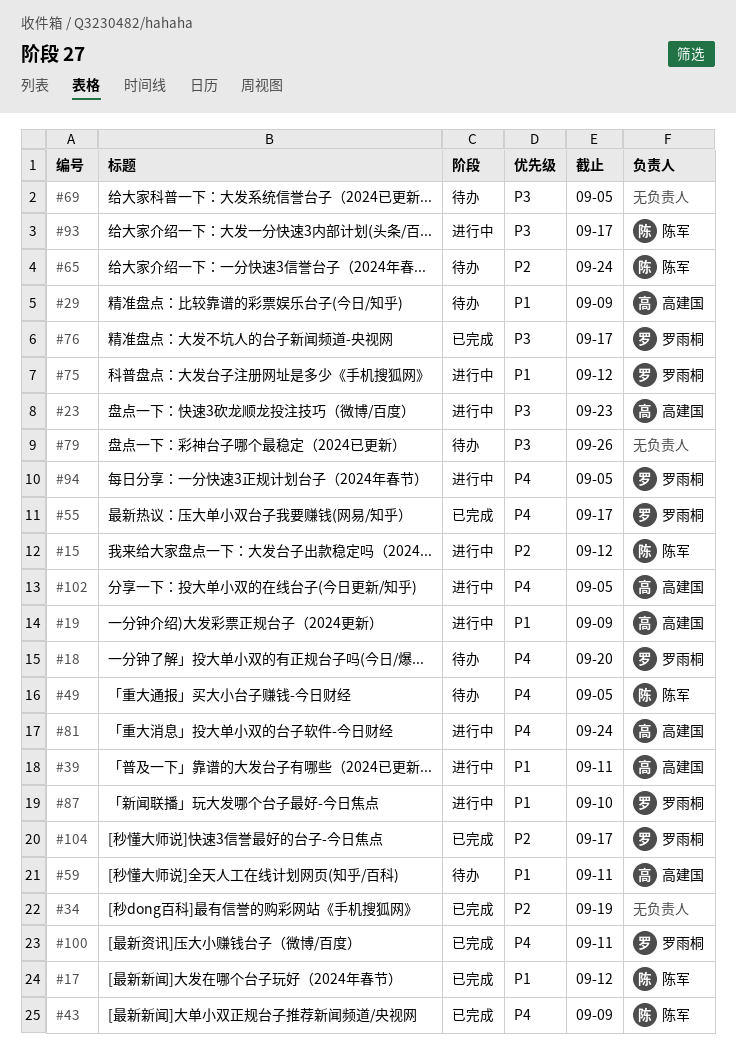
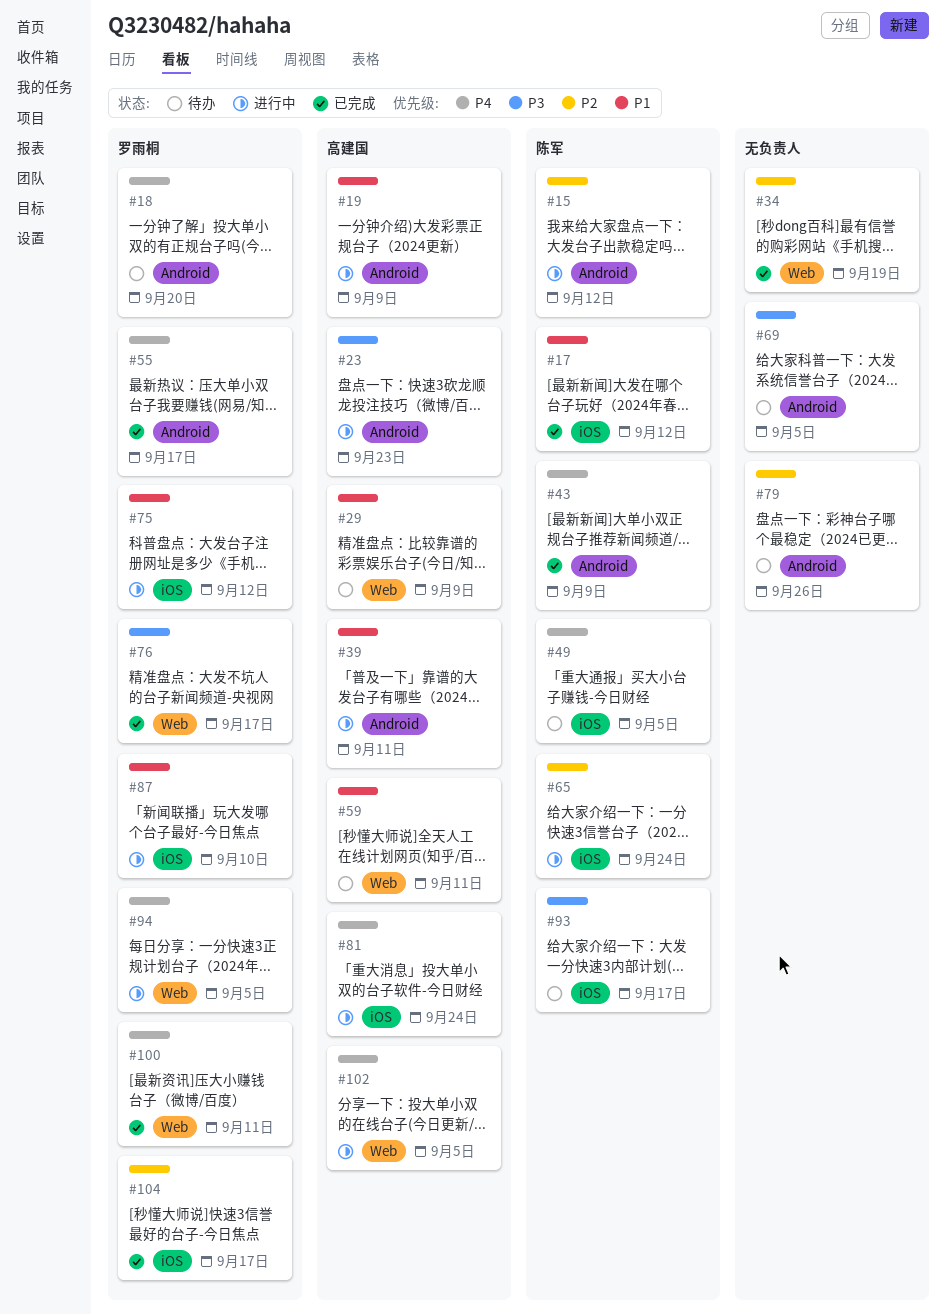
#65, status: 待办 -> 进行中
#79, priority: P3 -> P2
#93, status: 进行中 -> 待办

